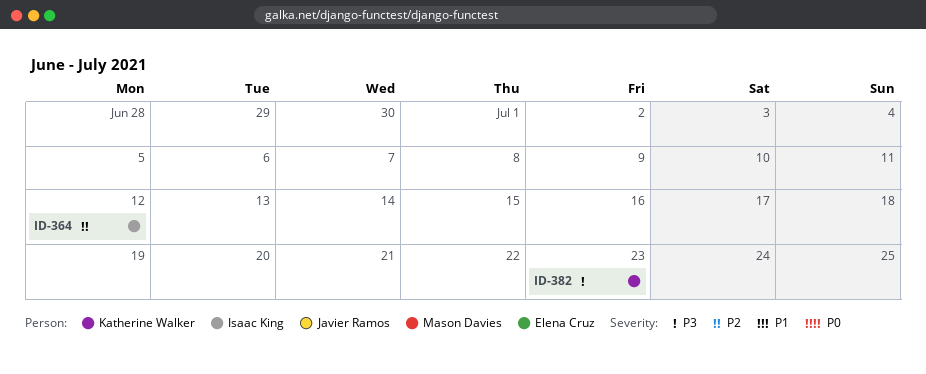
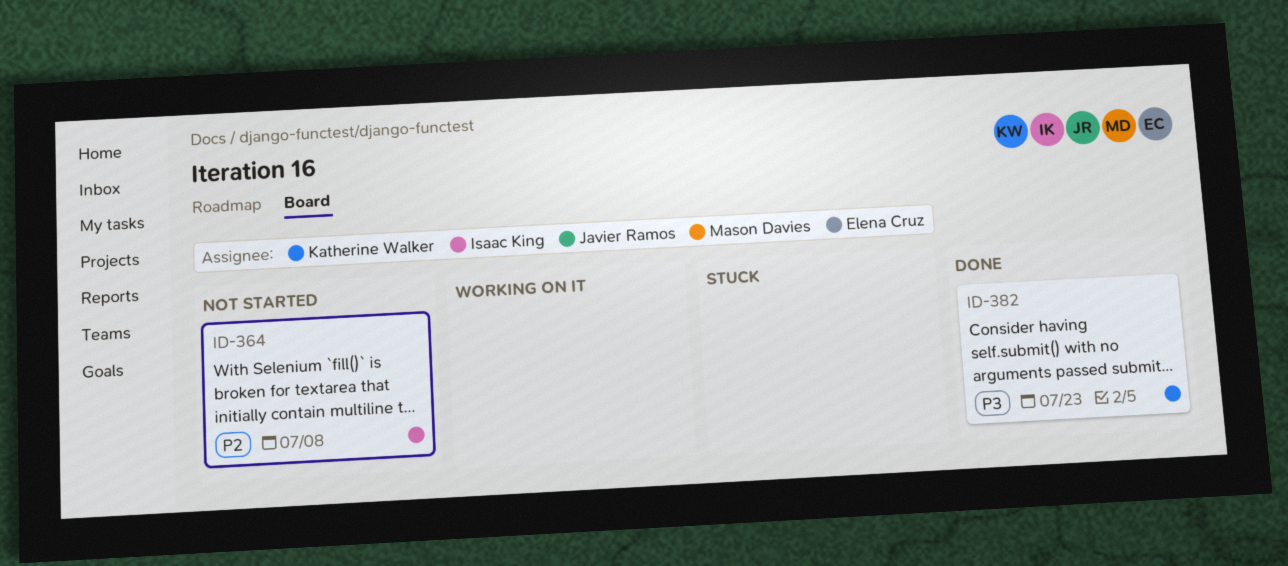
ID-364, due: Jul 12 -> Jul 8

